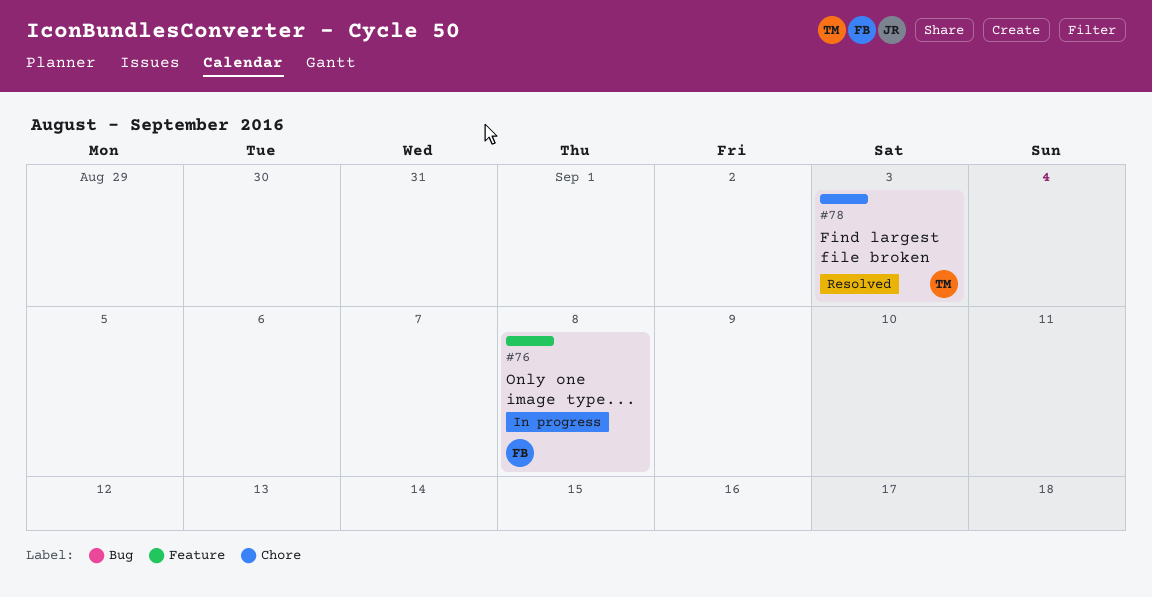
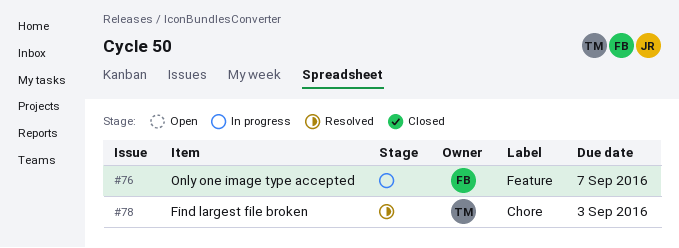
#76, due: Sep 8 -> Sep 7

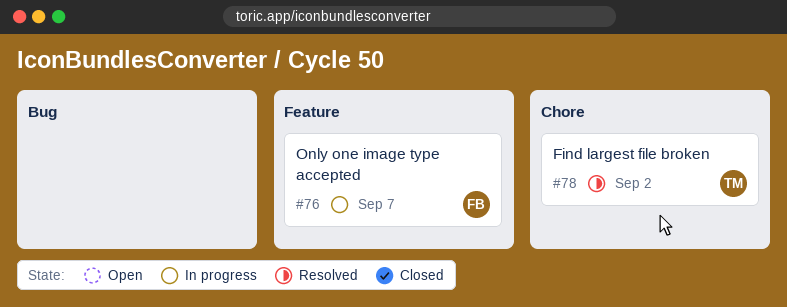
#78, due: Sep 3 -> Sep 2

